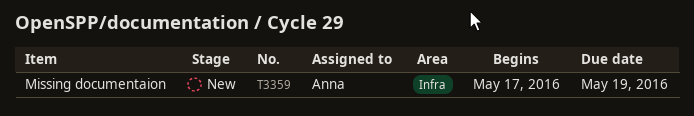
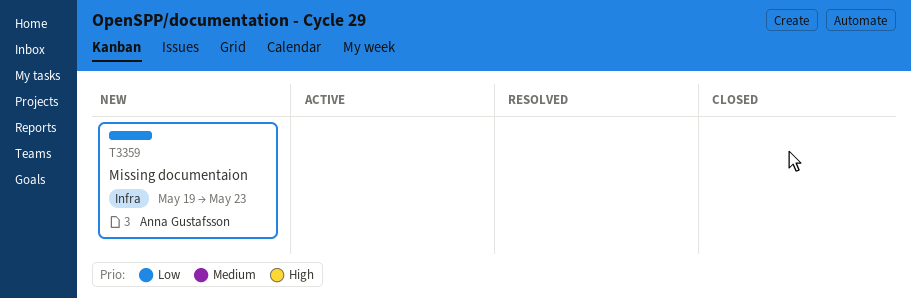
T3359, start: May 17 -> May 19
T3359, due: May 19 -> May 23

